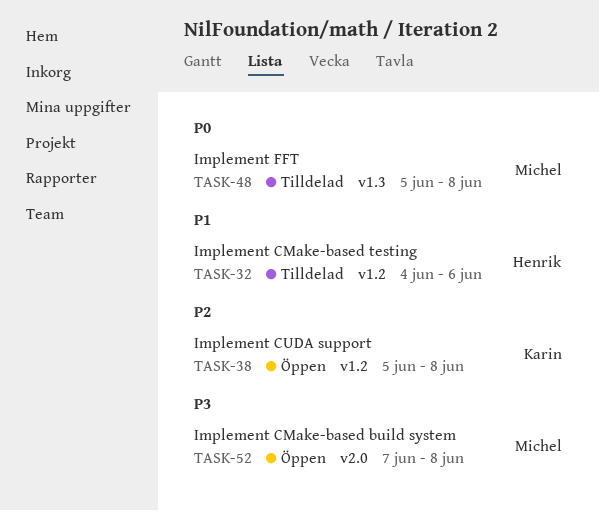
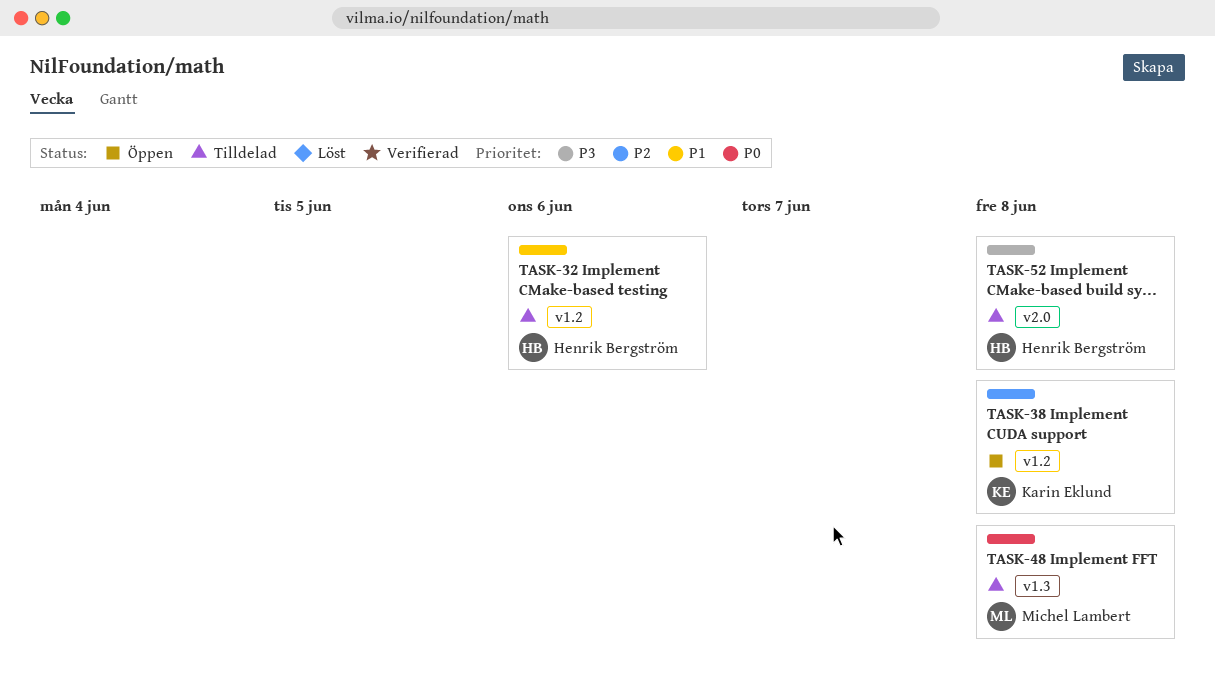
TASK-52, status: Öppen -> Tilldelad
TASK-52, owner: Michel Lambert -> Henrik Bergström

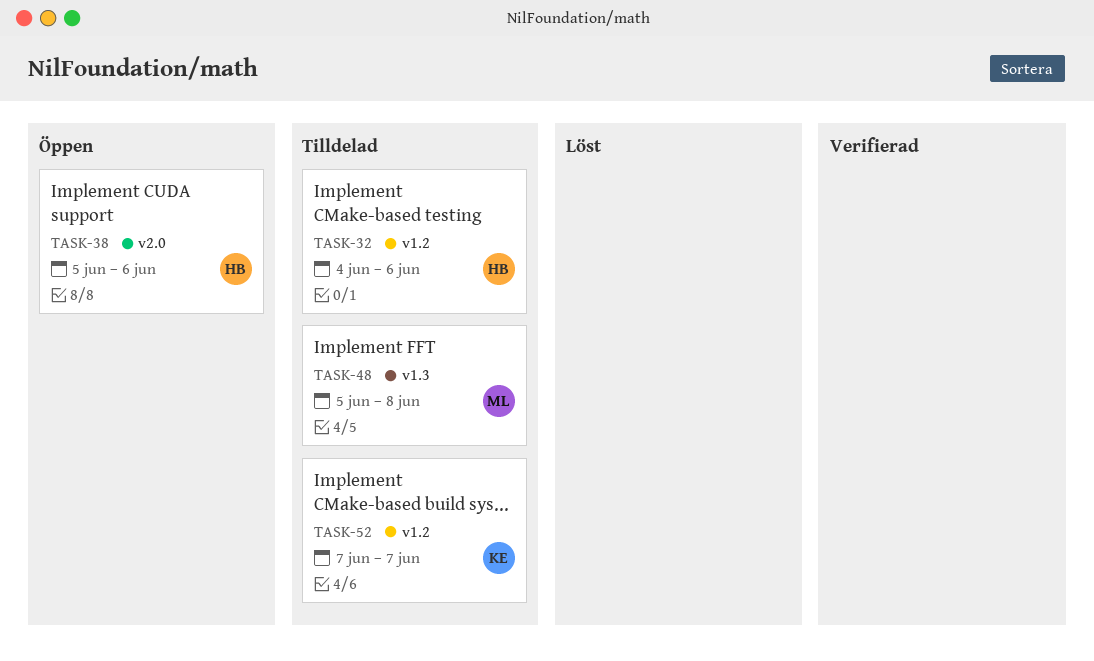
TASK-38, owner: Karin Eklund -> Henrik Bergström
TASK-38, label: v1.2 -> v2.0
TASK-38, due: Jun 8 -> Jun 6
TASK-52, owner: Henrik Bergström -> Karin Eklund
TASK-52, label: v2.0 -> v1.2
TASK-52, due: Jun 8 -> Jun 7

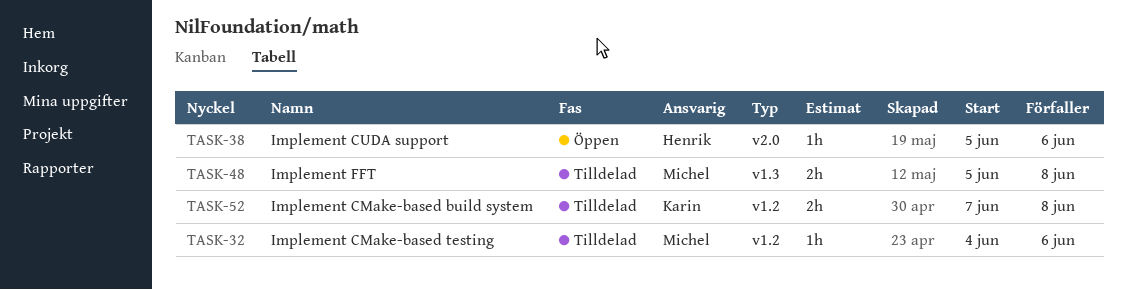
TASK-32, owner: Henrik -> Michel
TASK-52, due: Jun 7 -> Jun 8

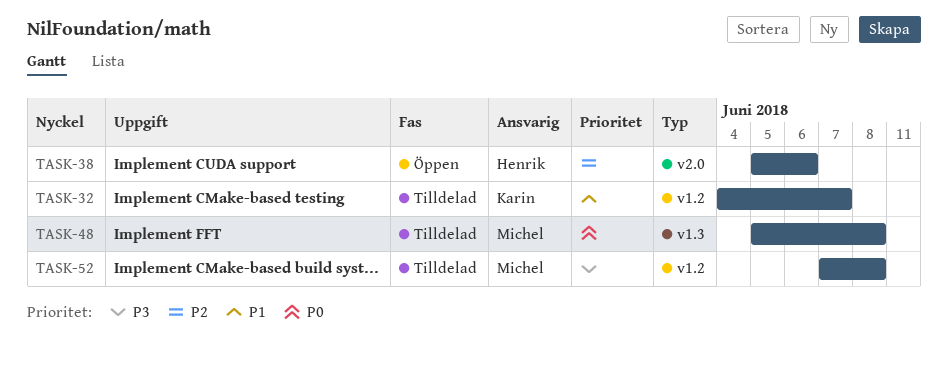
TASK-32, owner: Michel -> Karin
TASK-32, due: Jun 6 -> Jun 7
TASK-52, owner: Karin -> Michel

